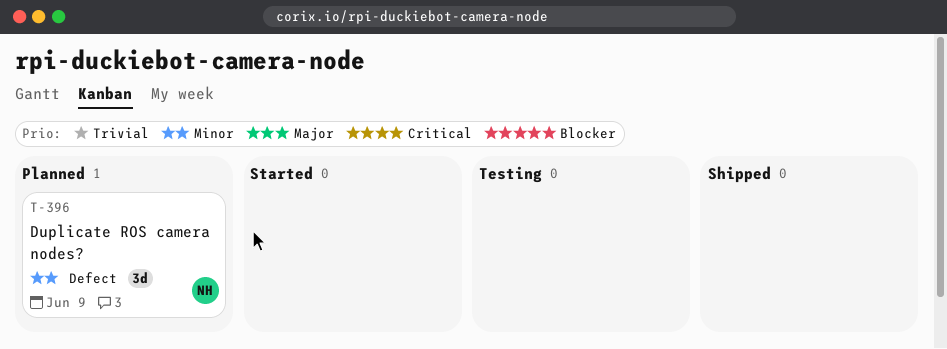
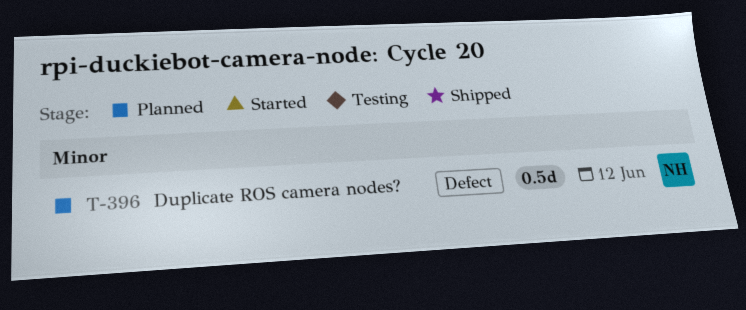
T-396, estimate: 3d -> 0.5d
T-396, due: Jun 9 -> Jun 12

